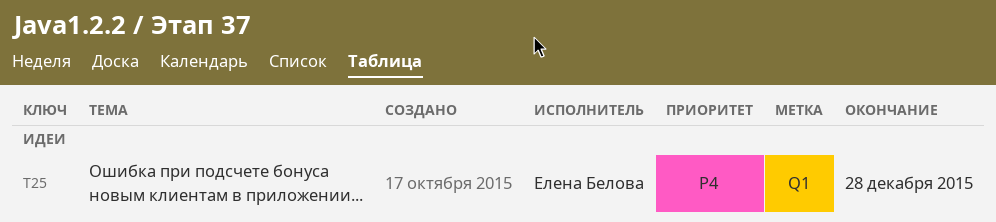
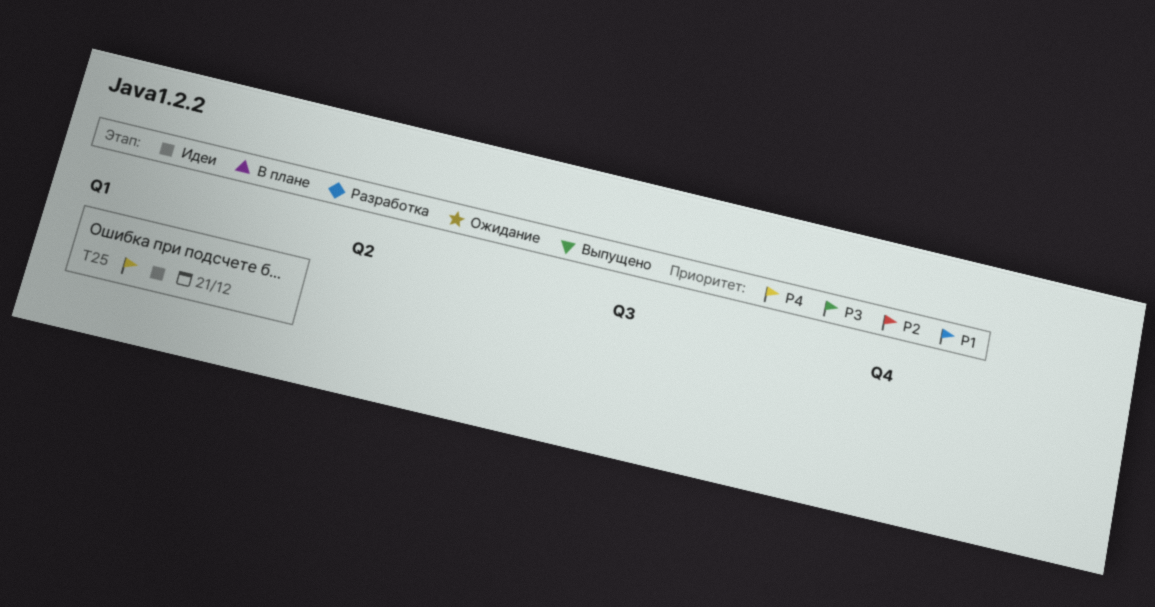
T25, due: Dec 28 -> Dec 21

